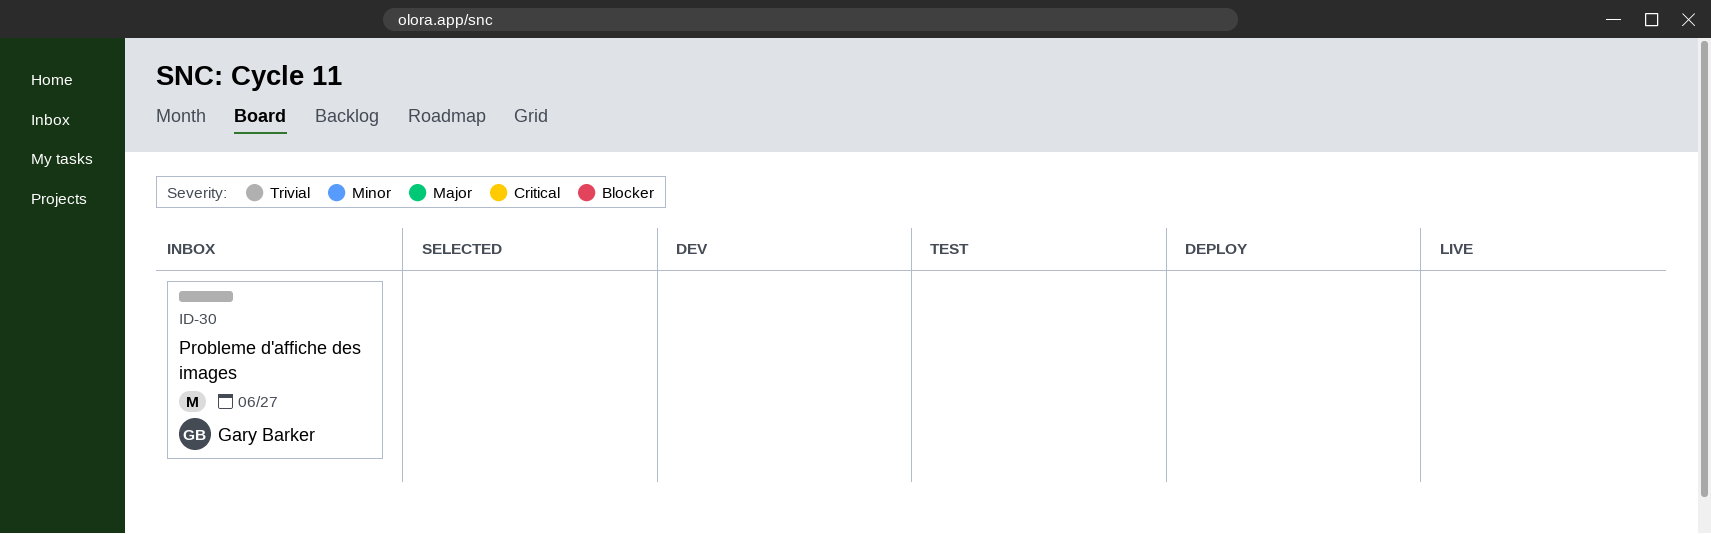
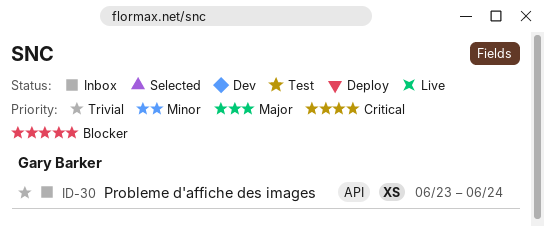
ID-30, estimate: M -> XS
ID-30, due: Jun 27 -> Jun 24

